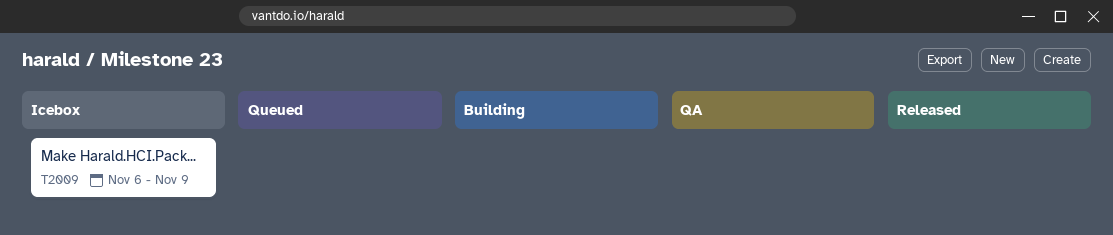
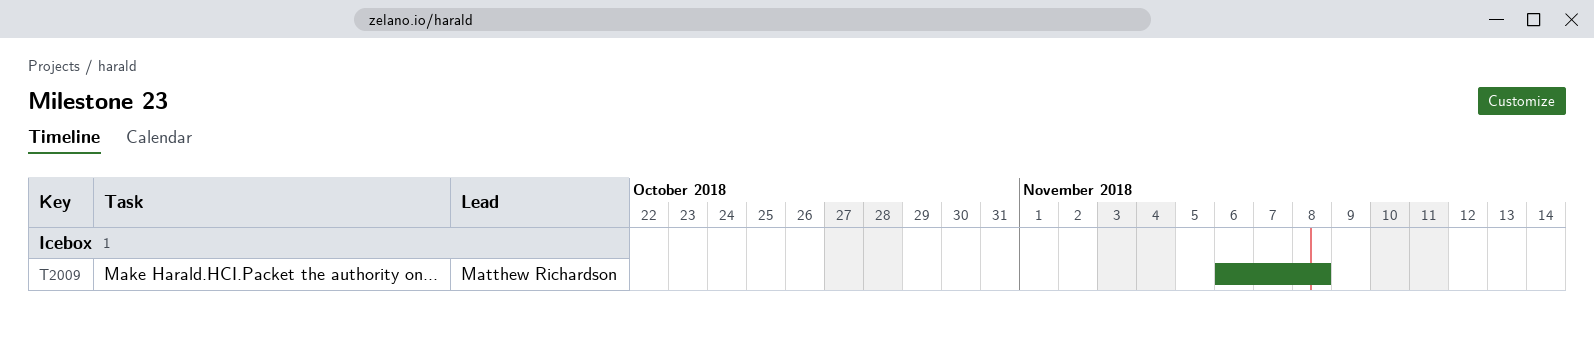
T2009, due: Nov 9 -> Nov 8

